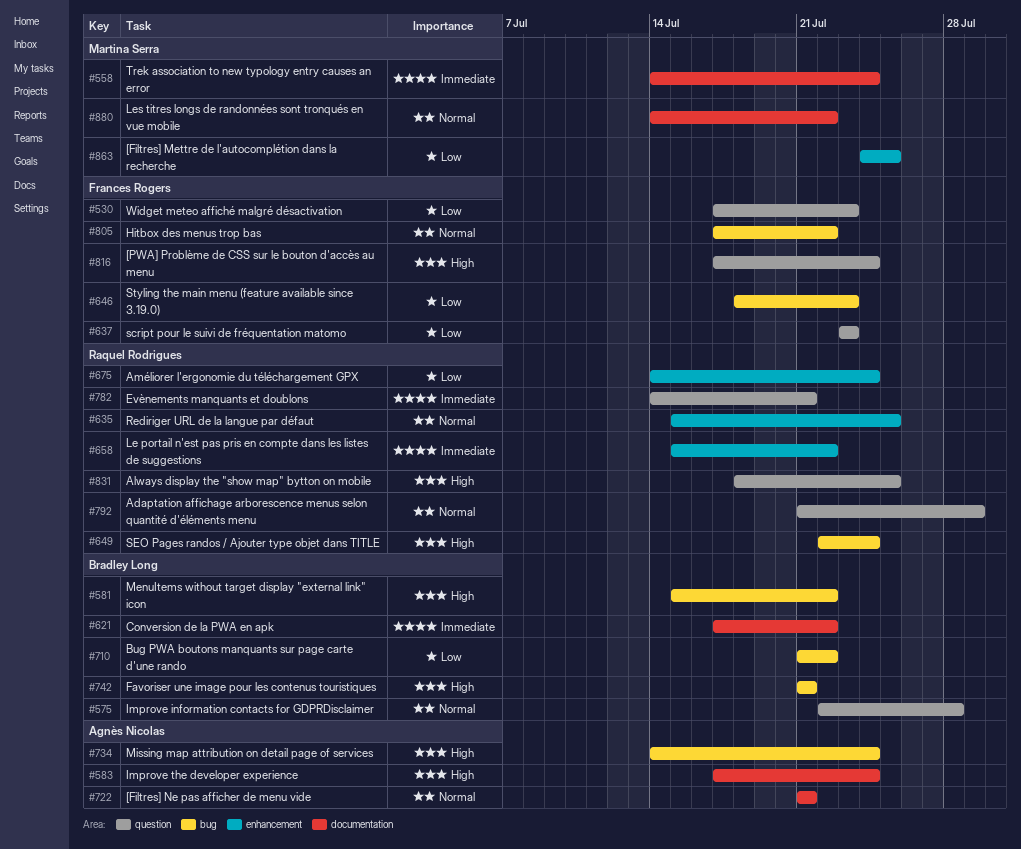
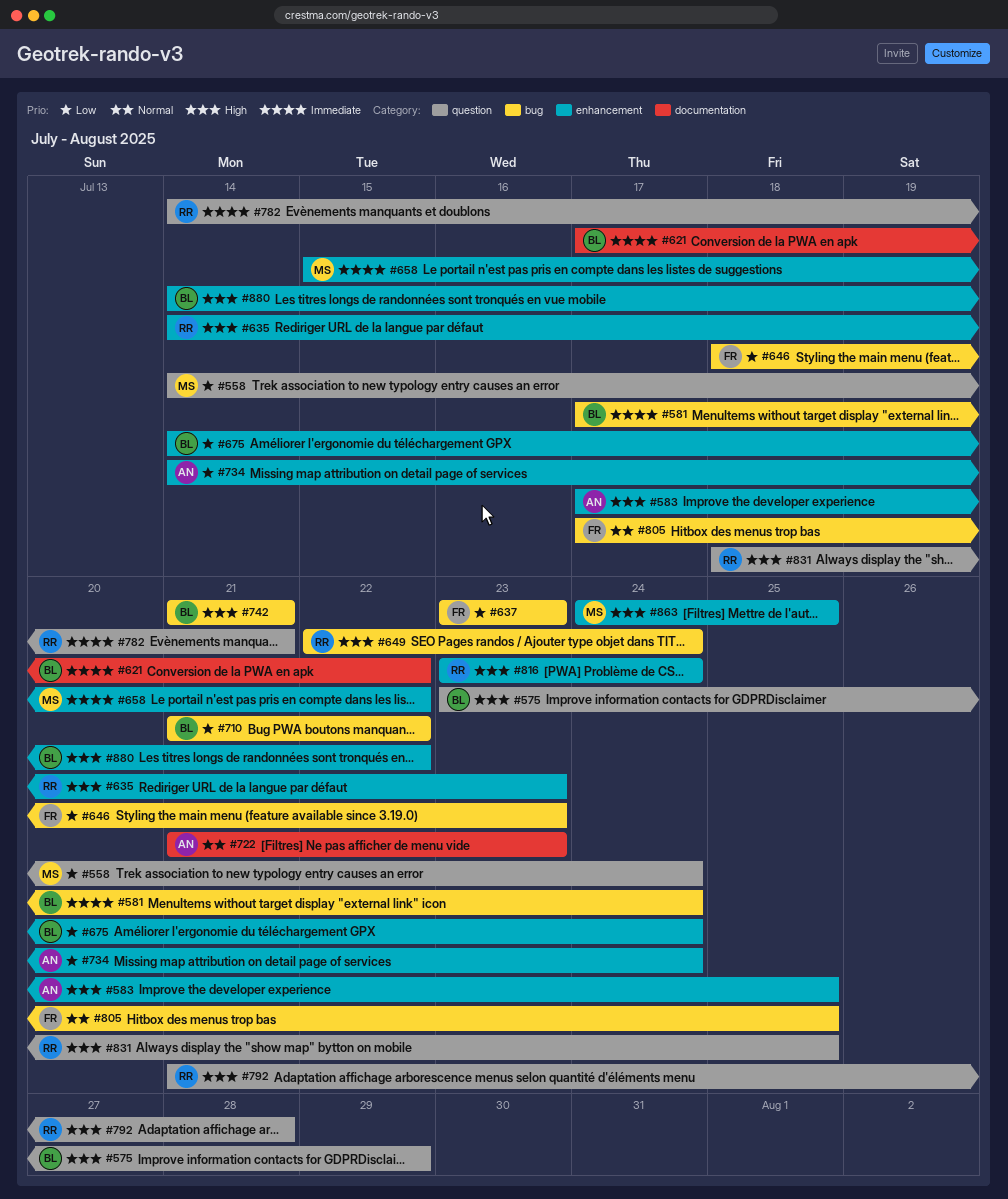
#530: present -> none
#558, priority: Immediate -> Low
#558, label: documentation -> question
#575, priority: Normal -> High
#575, start: Jul 22 -> Jul 23
#575, due: Jul 28 -> Jul 29
#581, priority: High -> Immediate
#581, start: Jul 15 -> Jul 17
#581, due: Jul 22 -> Jul 24
#583, label: documentation -> enhancement
#583, due: Jul 24 -> Jul 25
#635, priority: Normal -> High
#635, start: Jul 15 -> Jul 14
#635, due: Jul 25 -> Jul 23
#637, label: question -> bug
#658, owner: Raquel Rodrigues -> Martina Serra
#675, owner: Raquel Rodrigues -> Bradley Long
#722, due: Jul 21 -> Jul 23
#734, priority: High -> Low
#734, label: bug -> enhancement
#792, priority: Normal -> High
#792, due: Jul 29 -> Jul 28
#805, due: Jul 22 -> Jul 25
#816, owner: Frances Rogers -> Raquel Rodrigues
#816, label: question -> enhancement
#816, start: Jul 17 -> Jul 23
#863, priority: Low -> High
#880, owner: Martina Serra -> Bradley Long
#880, priority: Normal -> High
#880, label: documentation -> enhancement

